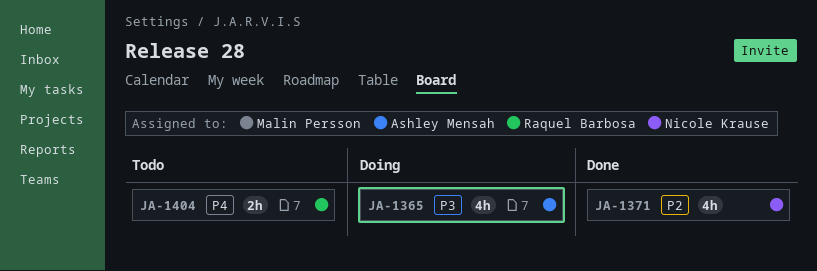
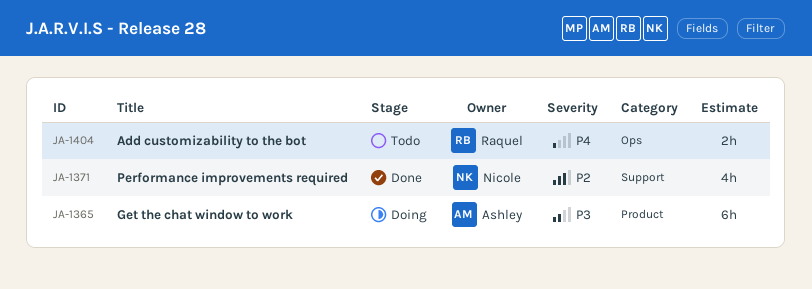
JA-1365, estimate: 4h -> 6h

